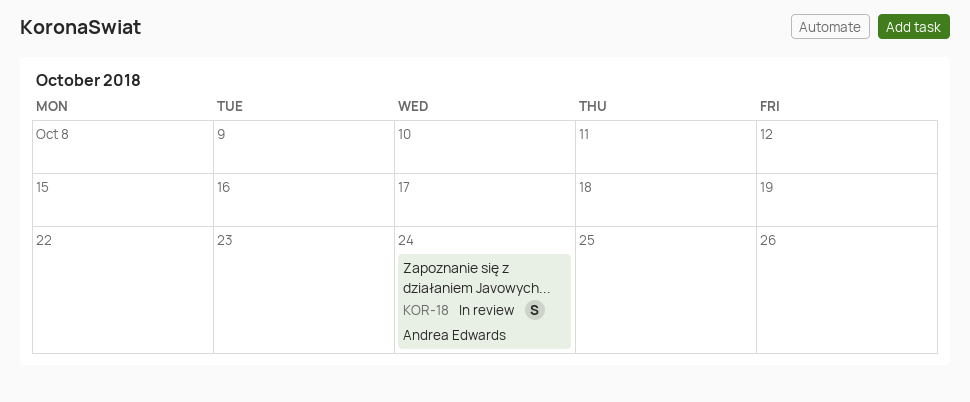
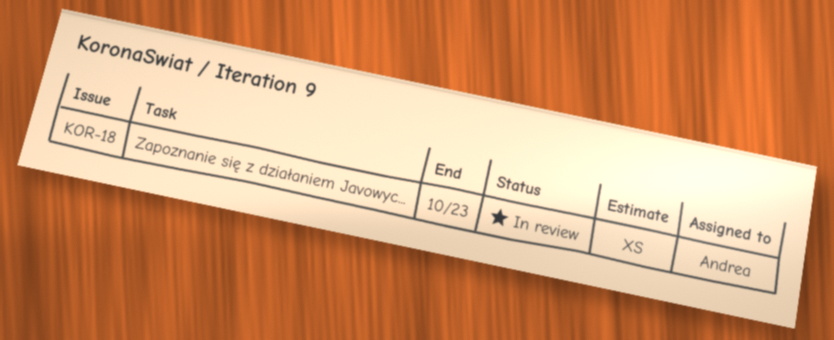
KOR-18, estimate: S -> XS
KOR-18, due: Oct 24 -> Oct 23

